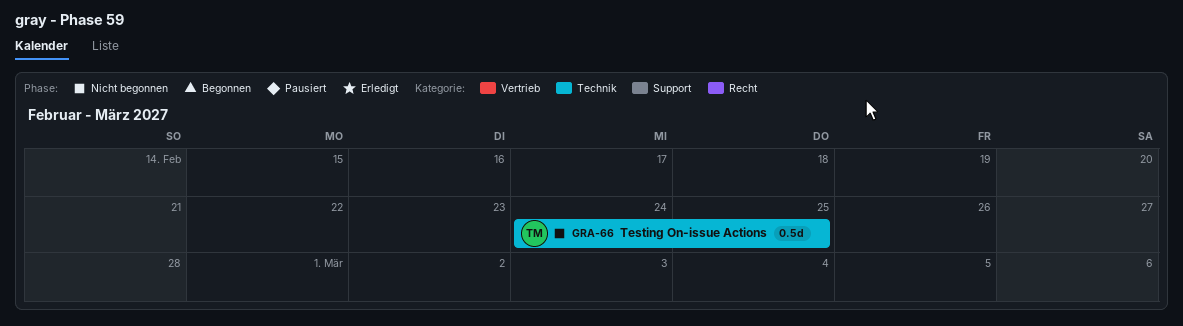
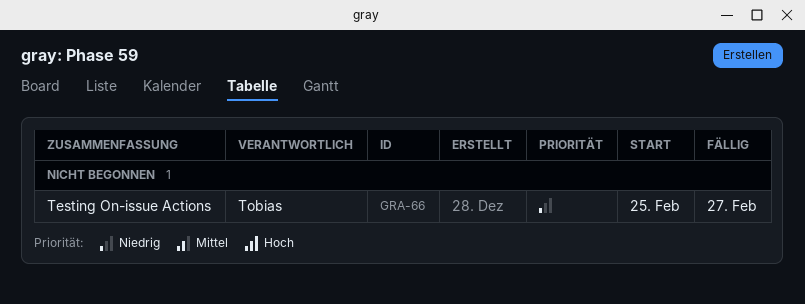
GRA-66, start: Feb 24 -> Feb 25
GRA-66, due: Feb 25 -> Feb 27

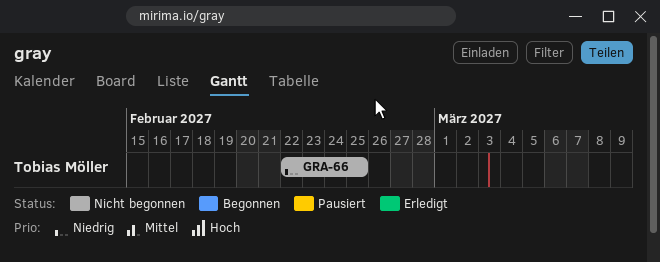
GRA-66, start: Feb 25 -> Feb 22
GRA-66, due: Feb 27 -> Feb 25

